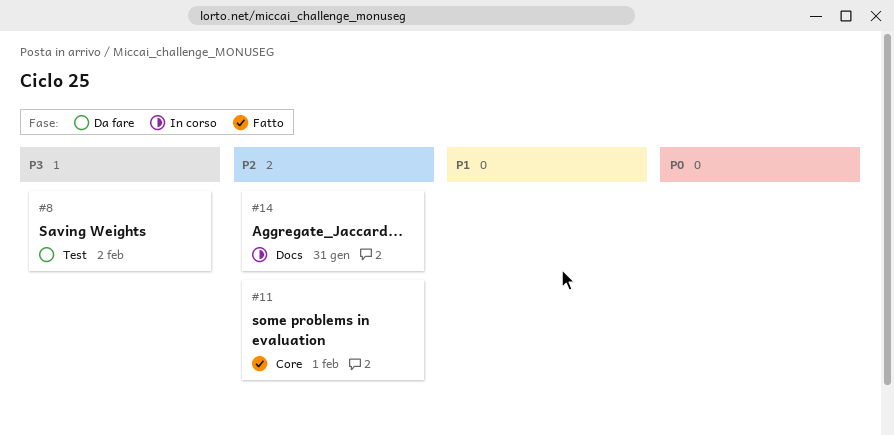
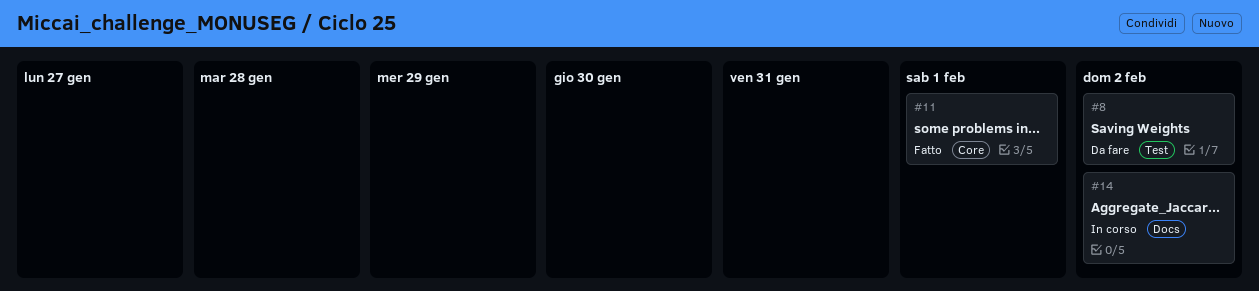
#14, due: Jan 31 -> Feb 2

